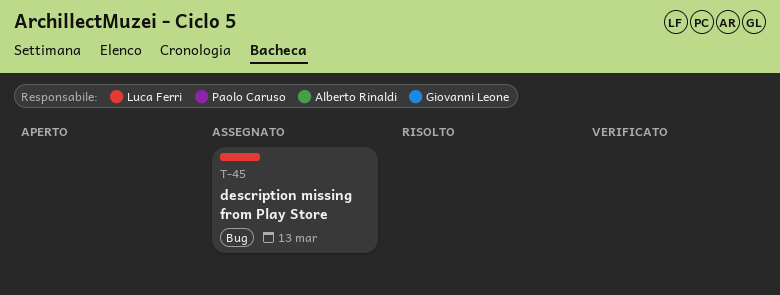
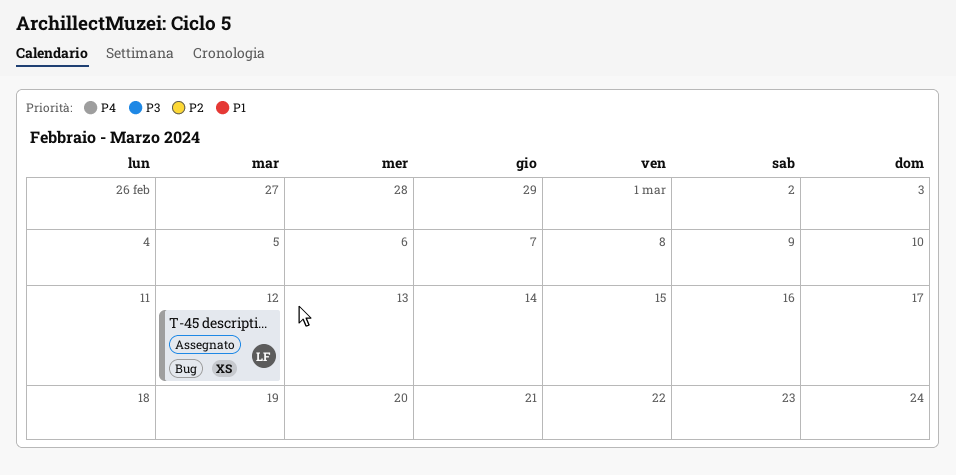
T-45, due: Mar 13 -> Mar 12

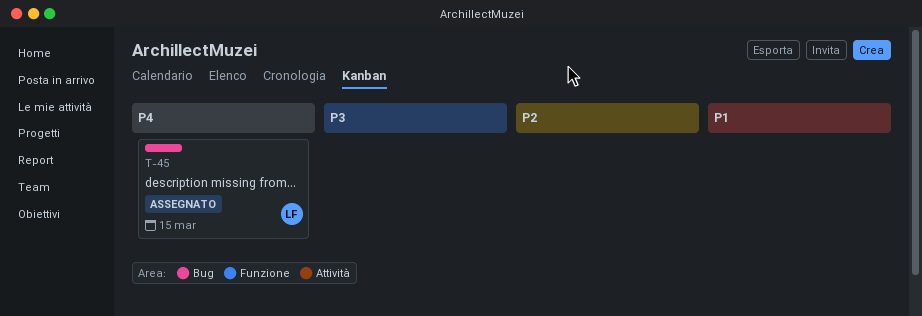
T-45, due: Mar 12 -> Mar 15

